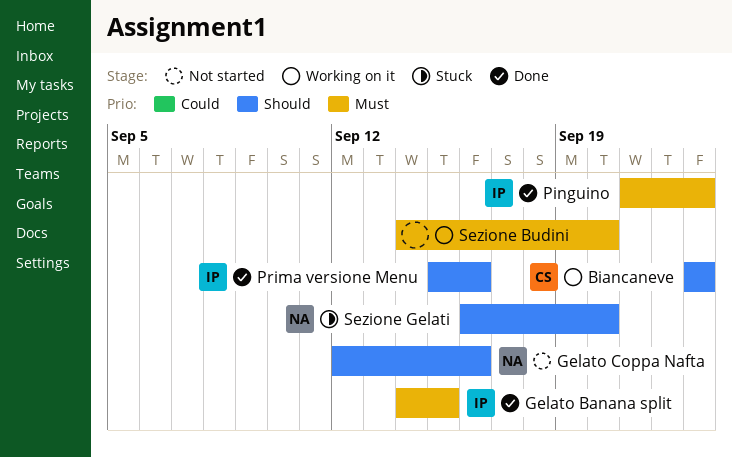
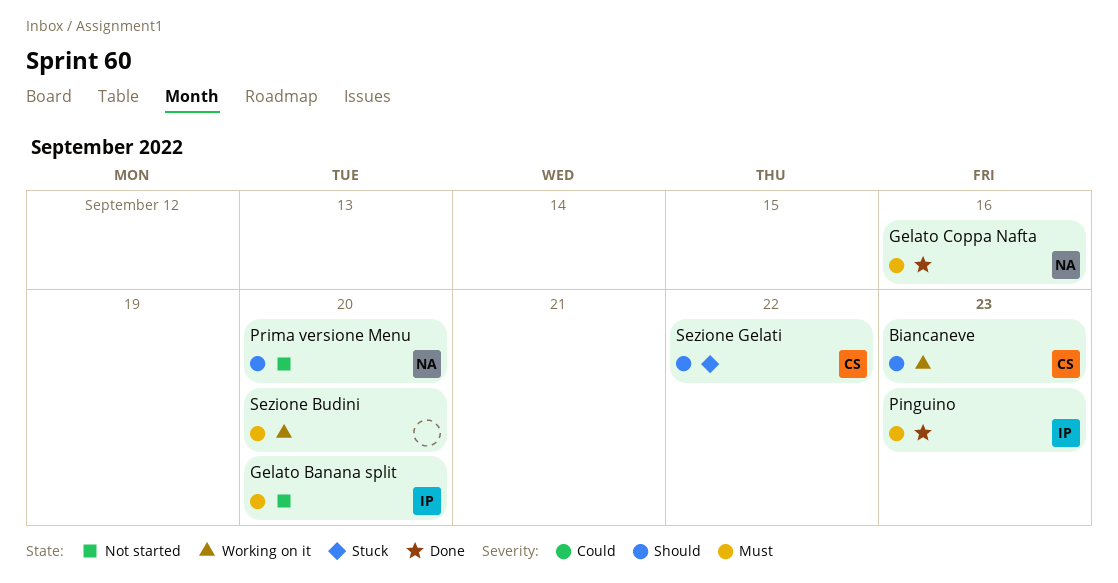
Gelato Banana split, status: Done -> Not started
Gelato Banana split, due: Sep 15 -> Sep 20
Gelato Coppa Nafta, status: Not started -> Done
Gelato Coppa Nafta, priority: Should -> Must
Prima versione Menu, status: Done -> Not started
Prima versione Menu, owner: IP -> NA
Prima versione Menu, due: Sep 16 -> Sep 20
Sezione Gelati, owner: NA -> CS
Sezione Gelati, due: Sep 20 -> Sep 22

